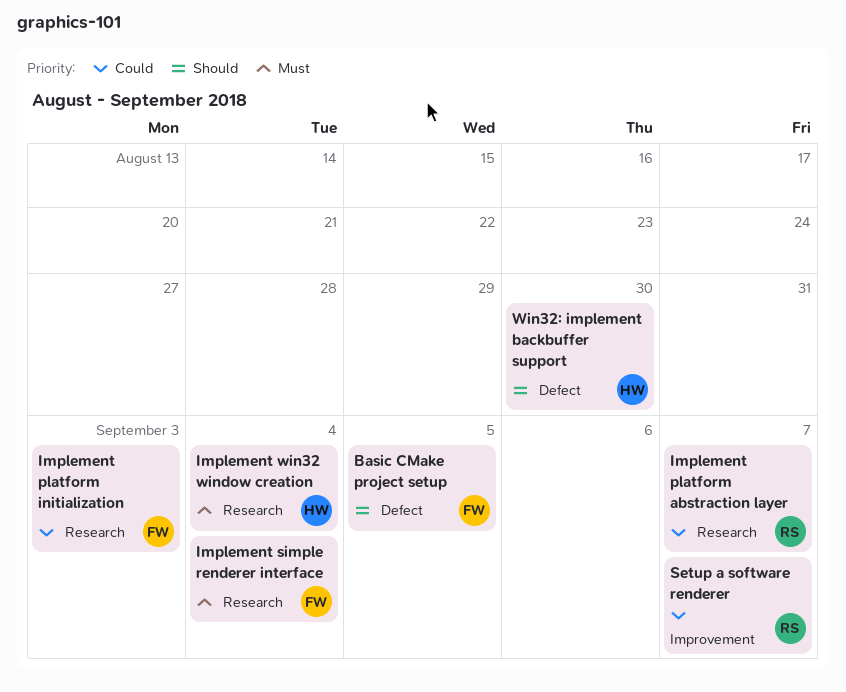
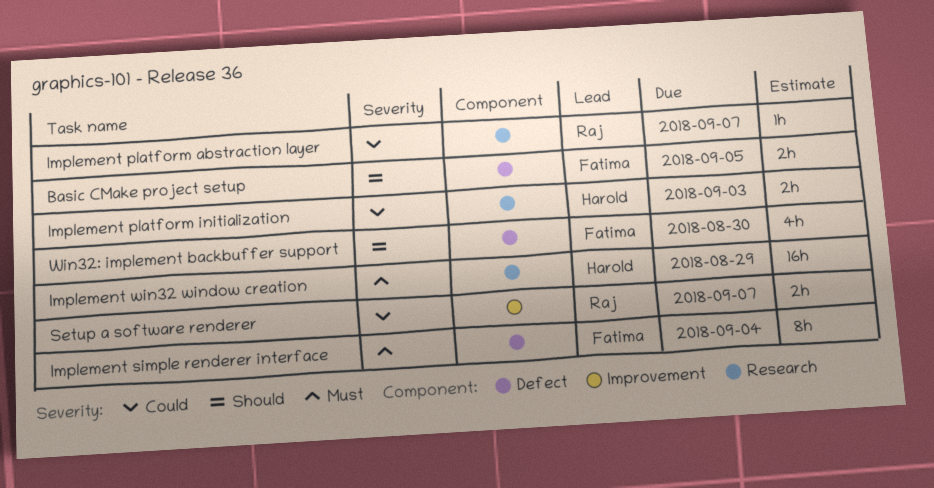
Implement platform initialization, owner: Fatima -> Harold
Implement simple renderer interface, label: Research -> Defect
Implement win32 window creation, due: Sep 4 -> Aug 29
Win32: implement backbuffer support, owner: Harold -> Fatima

